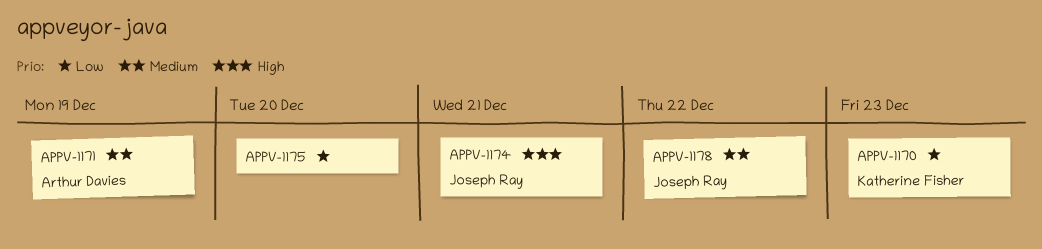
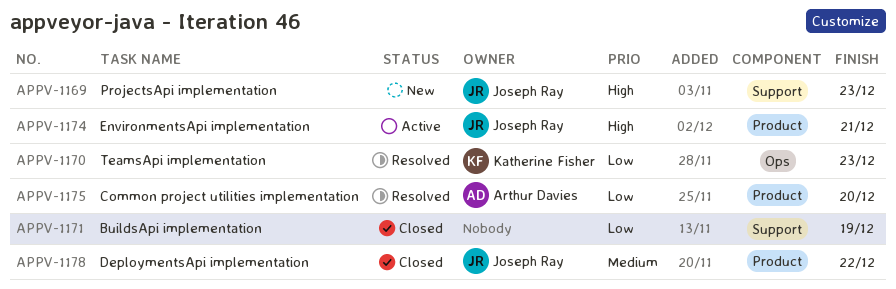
APPV-1169: none -> present
APPV-1171, owner: Arthur Davies -> none
APPV-1171, priority: Medium -> Low
APPV-1175, owner: none -> Arthur Davies

